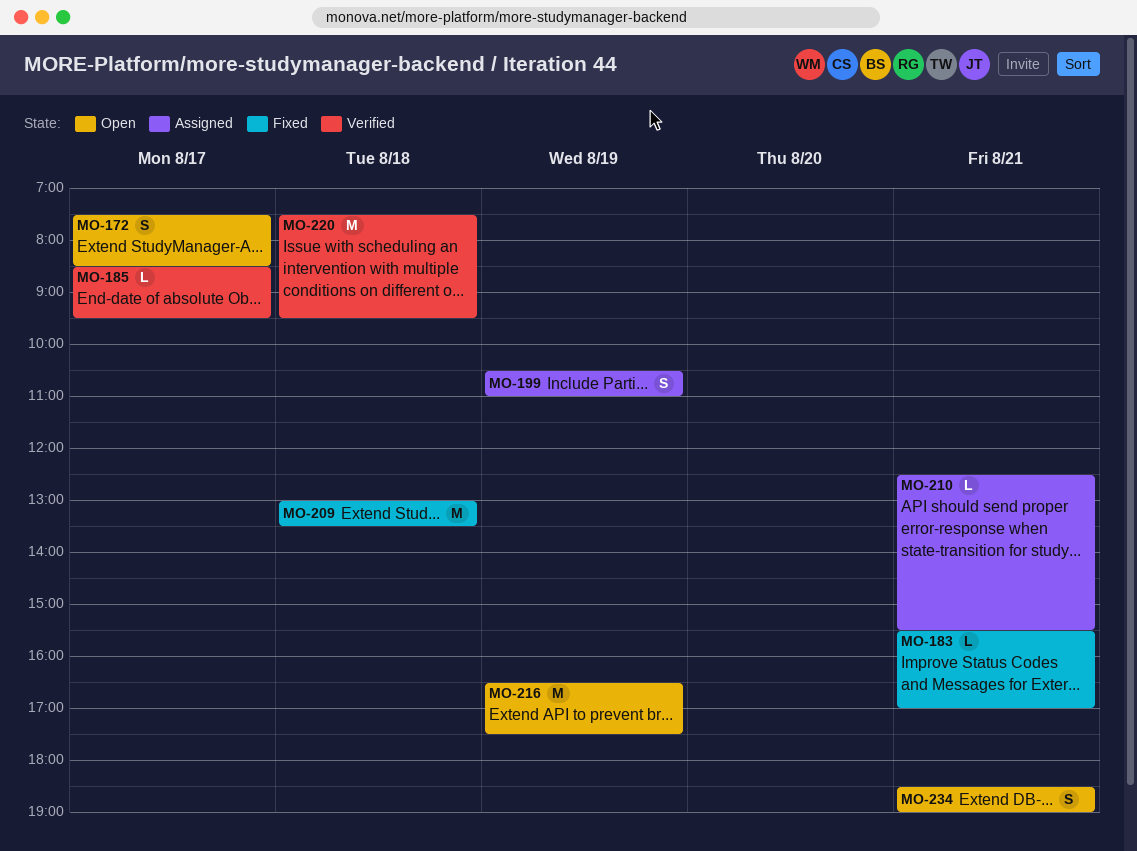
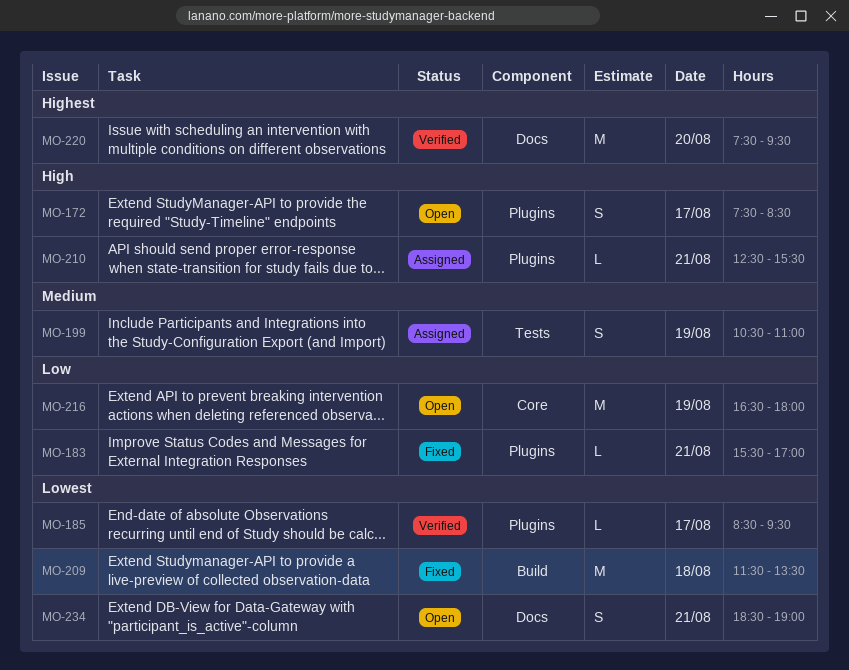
MO-209, begins: 13:00 -> 11:30
MO-216, ends: 17:30 -> 18:00
MO-220, day: Aug 18 -> Aug 20

